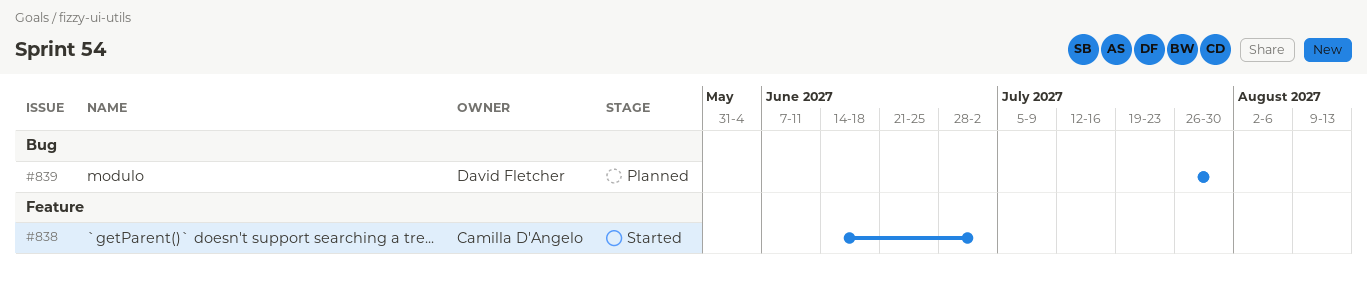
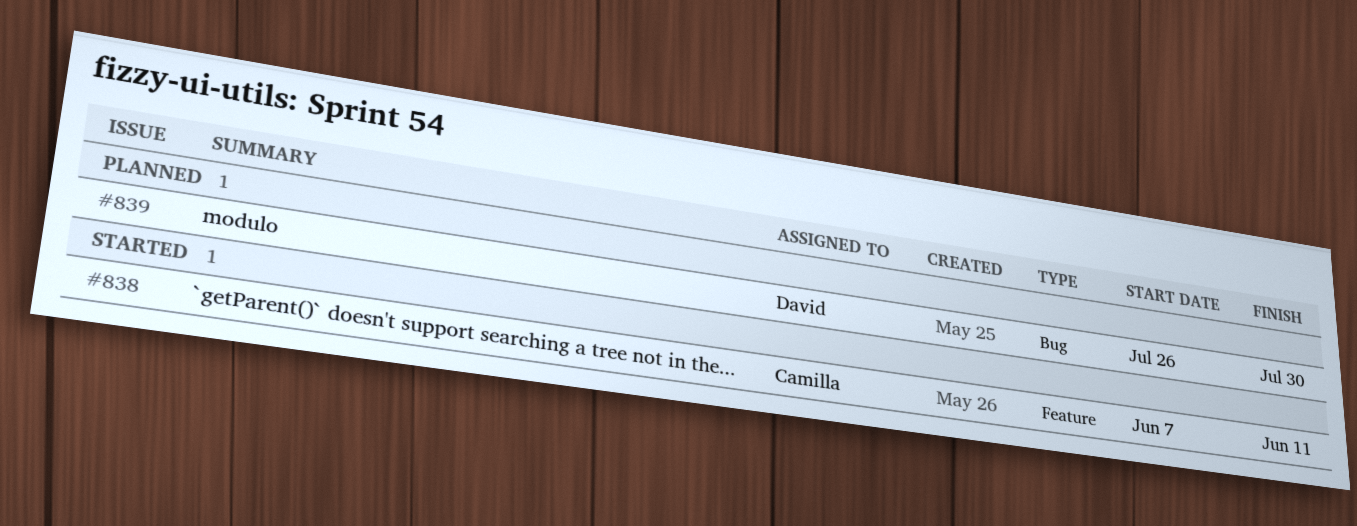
#838, start: Jun 14 -> Jun 7
#838, due: Jul 2 -> Jun 11

